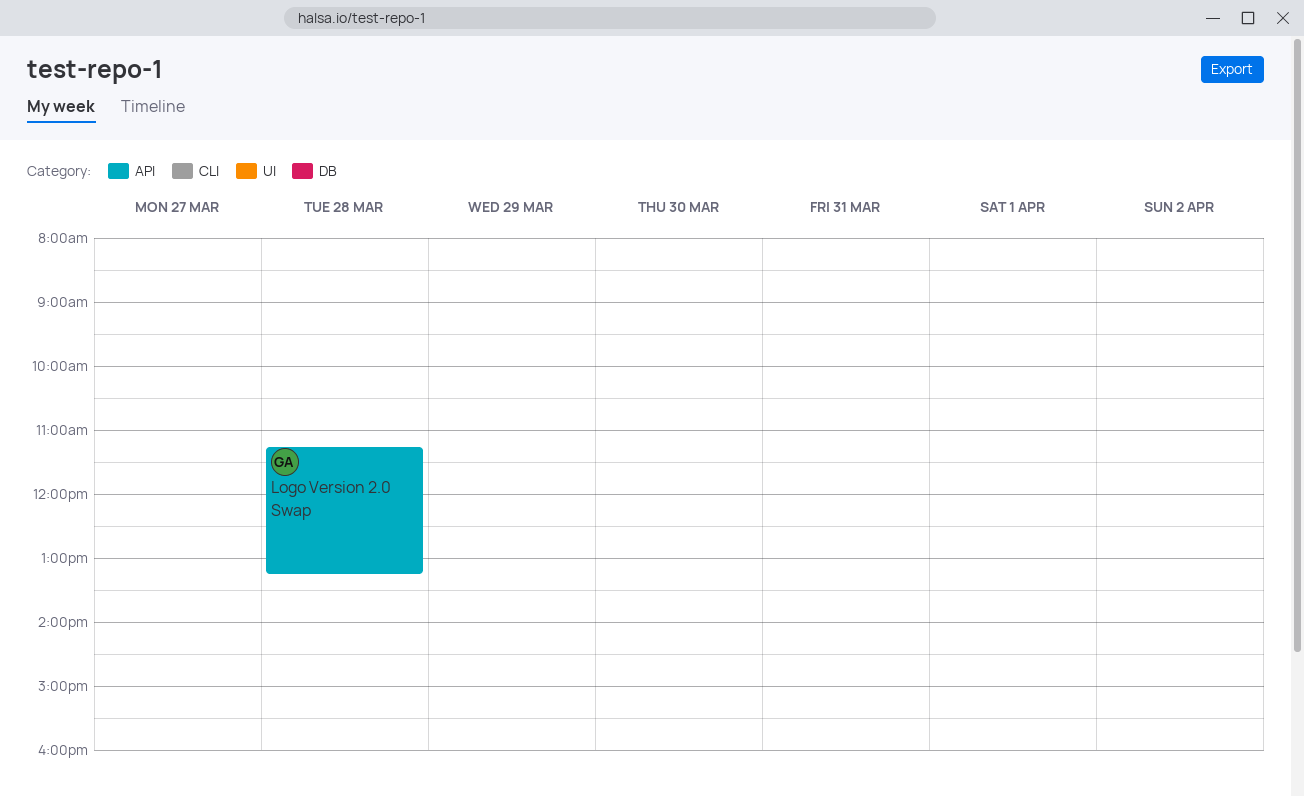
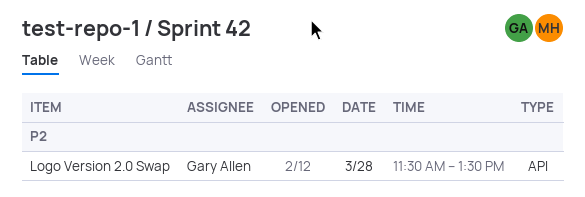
Logo Version 2.0 Swap, begins: 11:15 -> 11:30
Logo Version 2.0 Swap, ends: 13:15 -> 13:30

